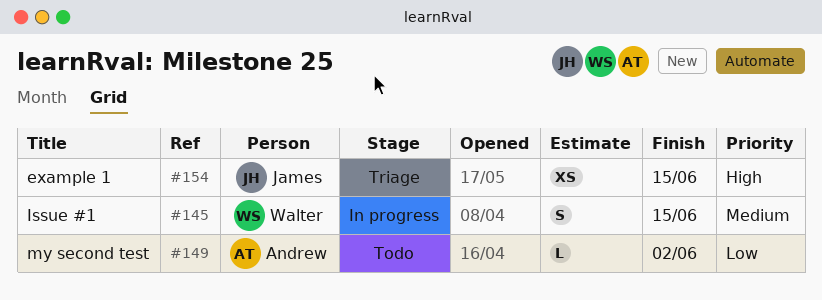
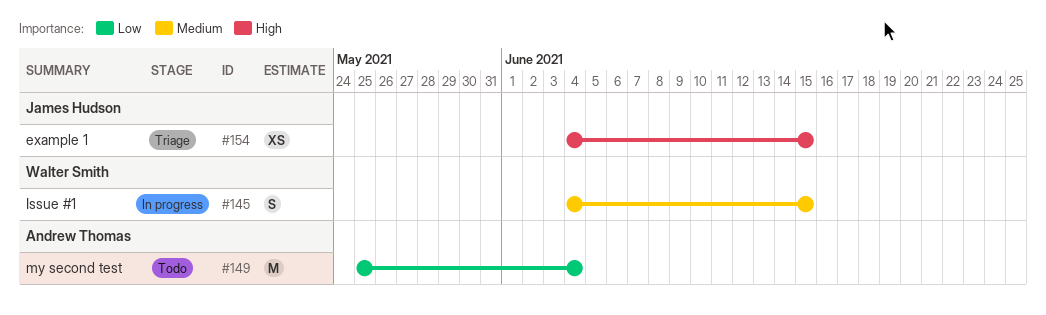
#149, estimate: L -> M
#149, due: Jun 2 -> Jun 4

